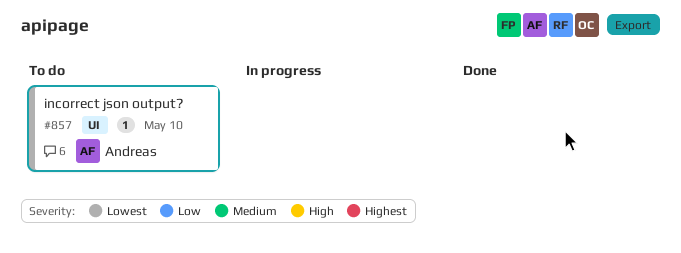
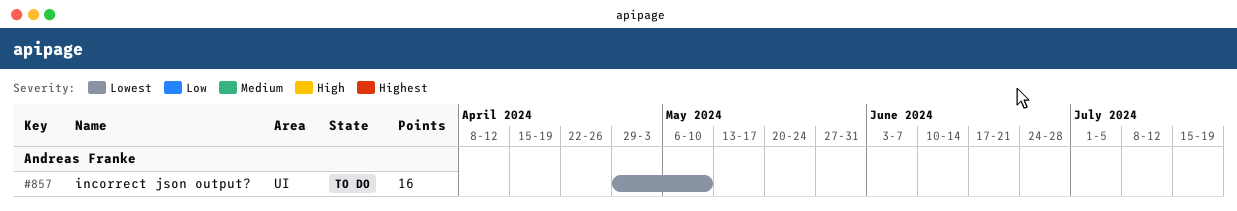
#857, estimate: 1 -> 16

